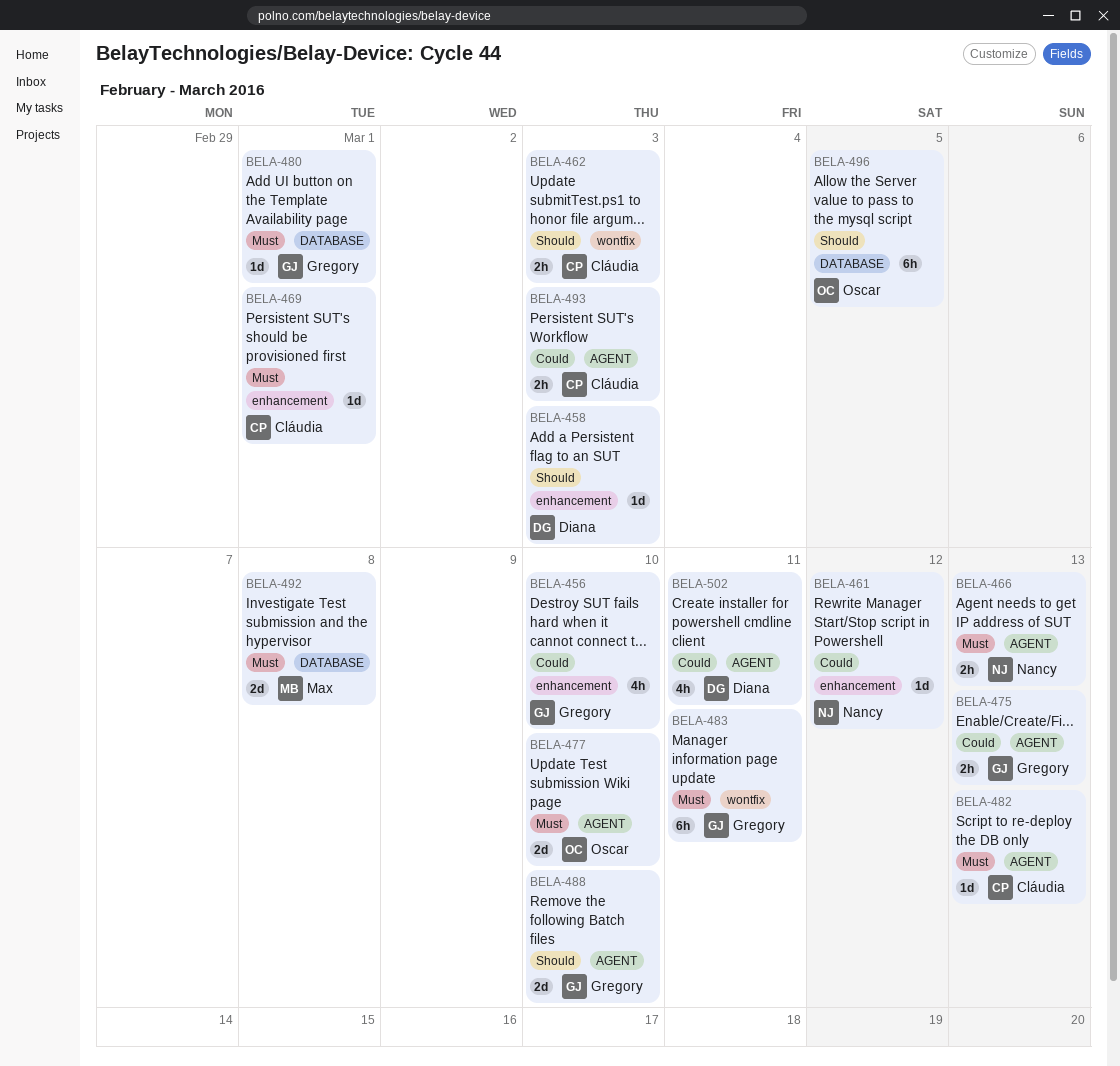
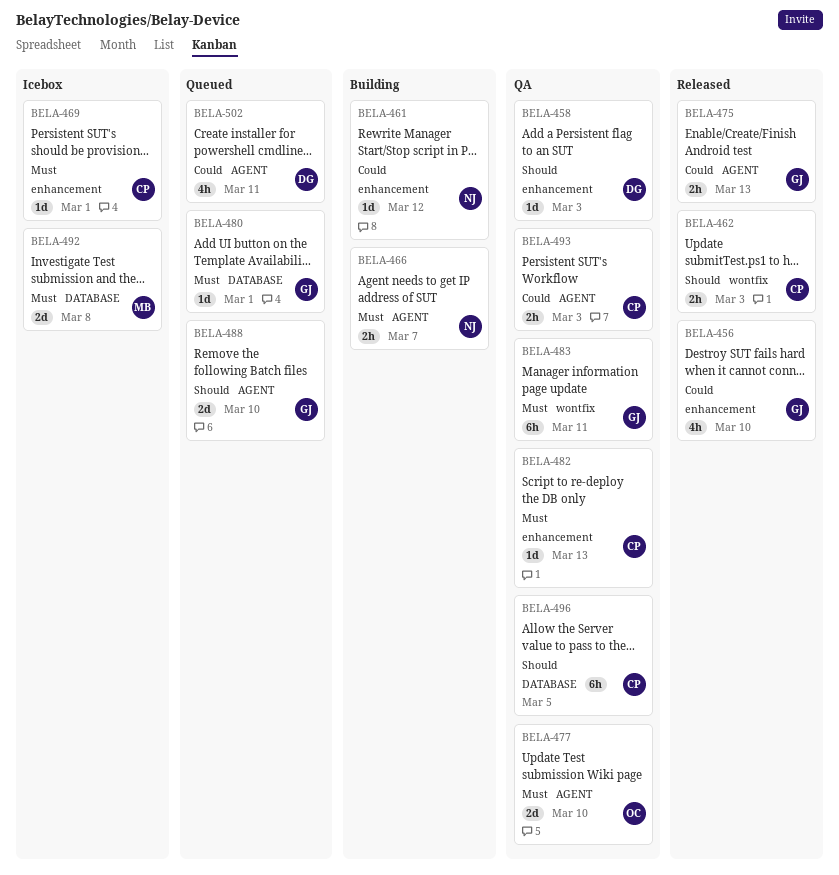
BELA-466, due: Mar 13 -> Mar 7
BELA-482, label: AGENT -> enhancement
BELA-496, owner: Oscar -> Cláudia

